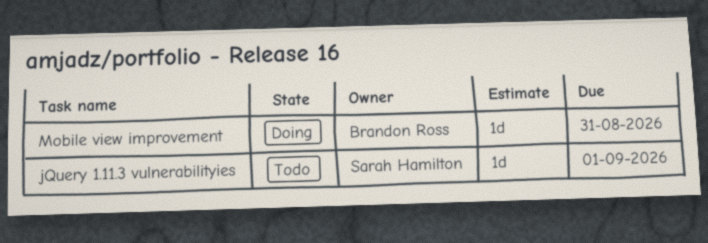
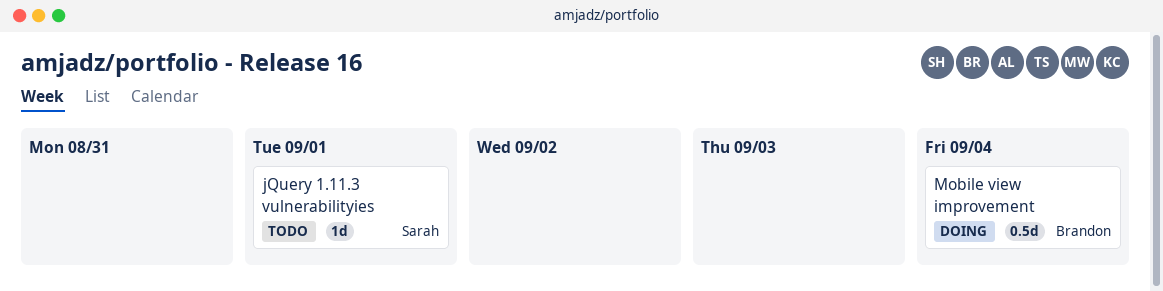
Mobile view improvement, estimate: 1d -> 0.5d
Mobile view improvement, due: Aug 31 -> Sep 4

